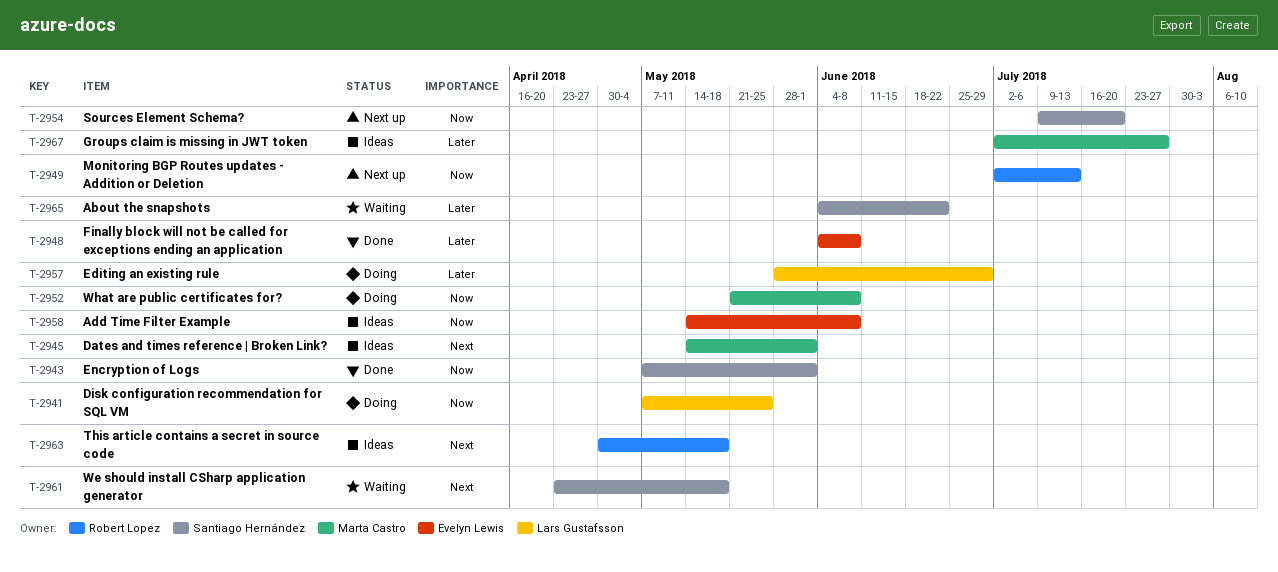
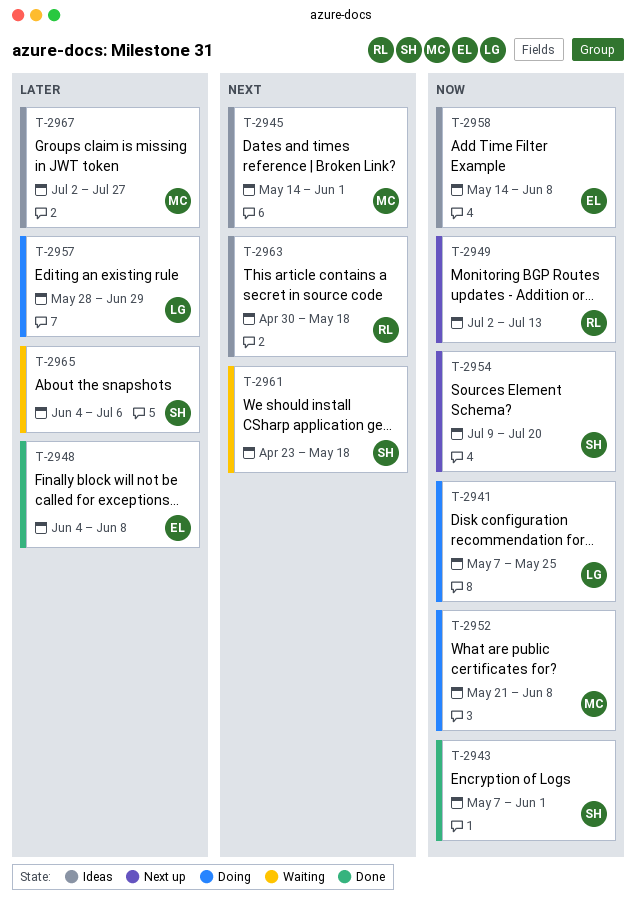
T-2965, due: Jun 22 -> Jul 6

